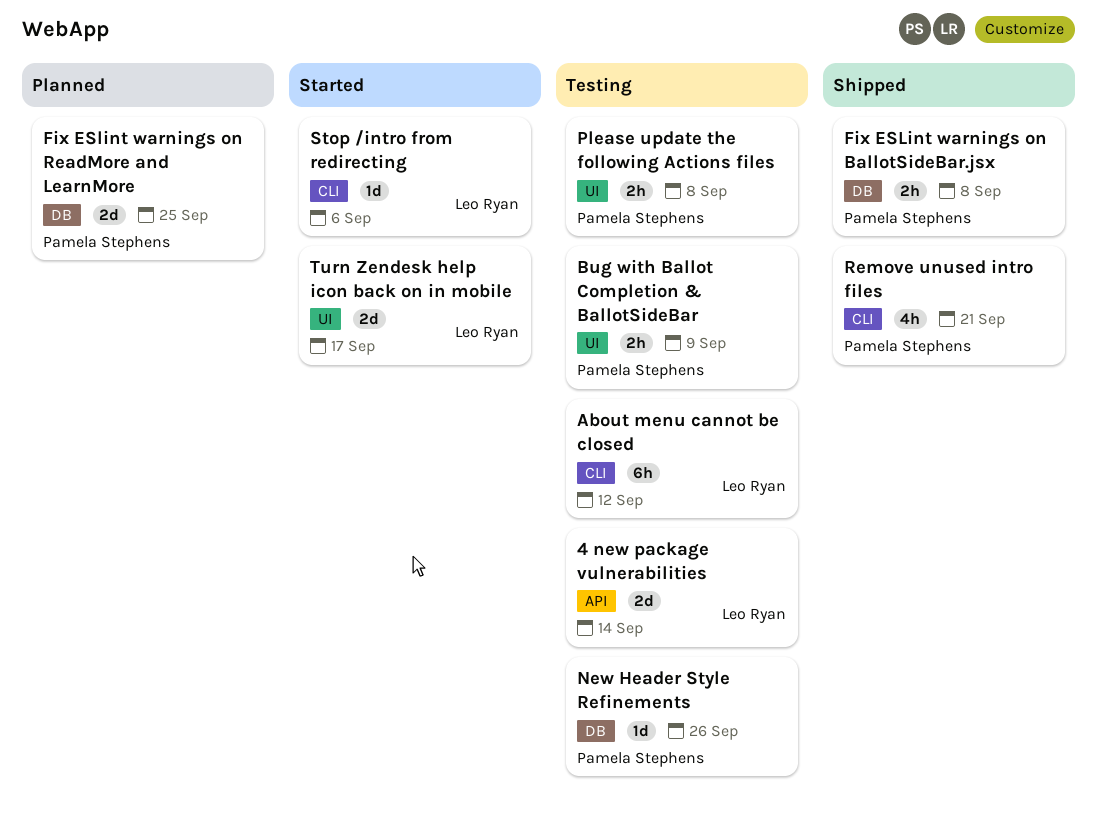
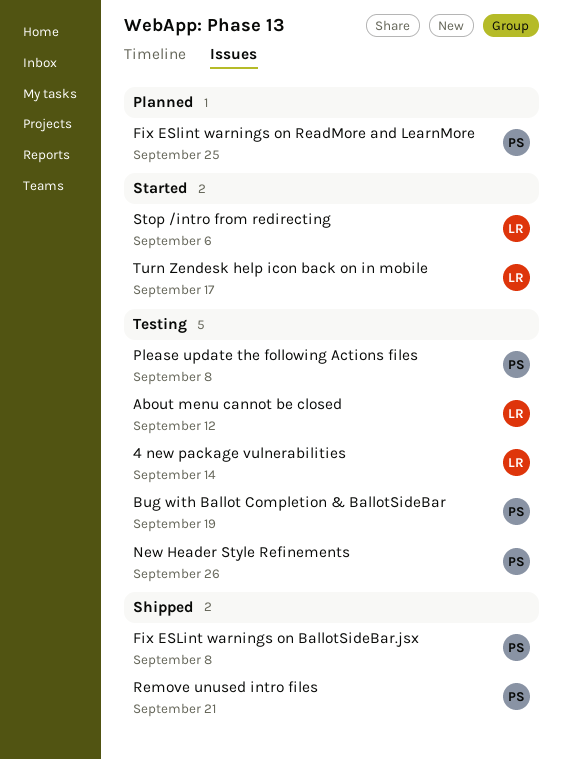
Bug with Ballot Completion & BallotSideBar, due: Sep 9 -> Sep 19

